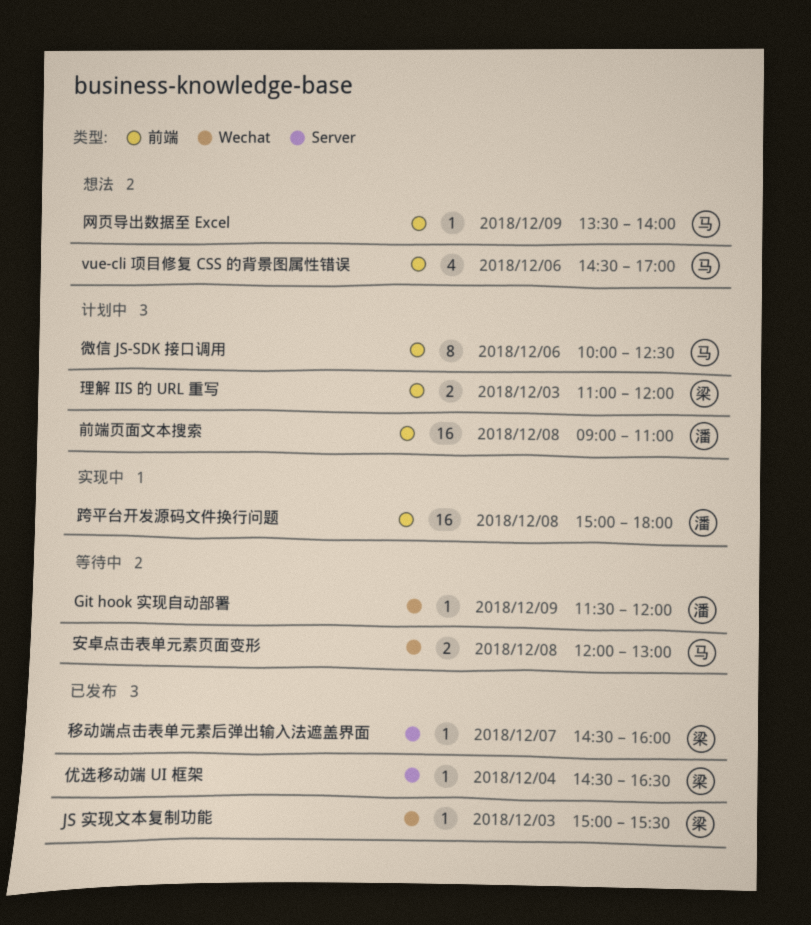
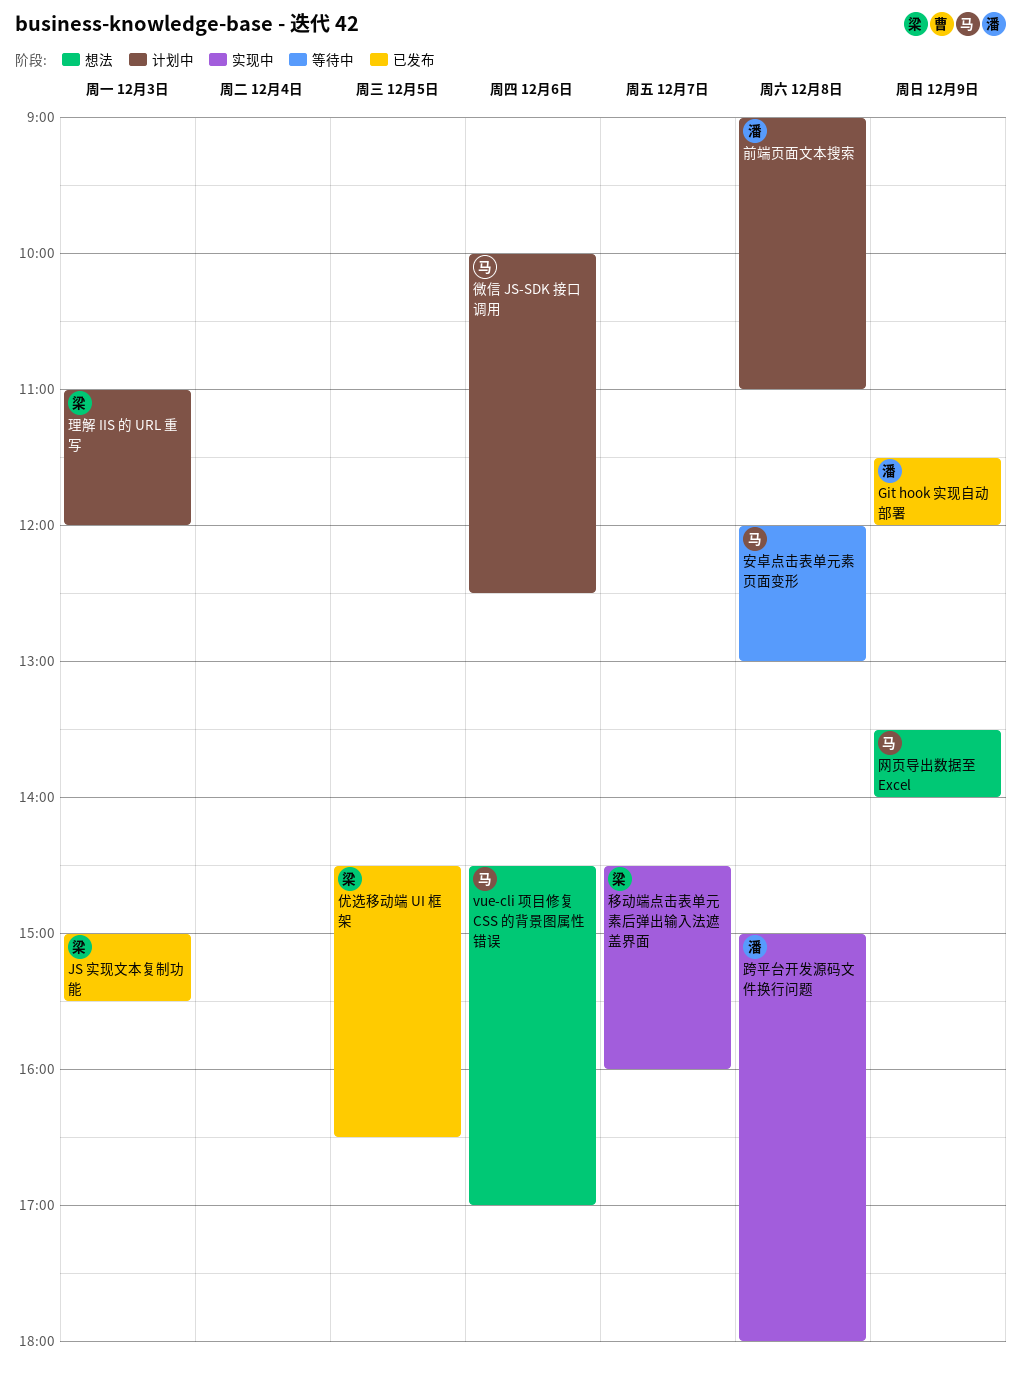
Git hook 实现自动部署, status: 等待中 -> 已发布
优选移动端 UI 框架, day: Dec 4 -> Dec 5
移动端点击表单元素后弹出输入法遮盖界面, status: 已发布 -> 实现中

